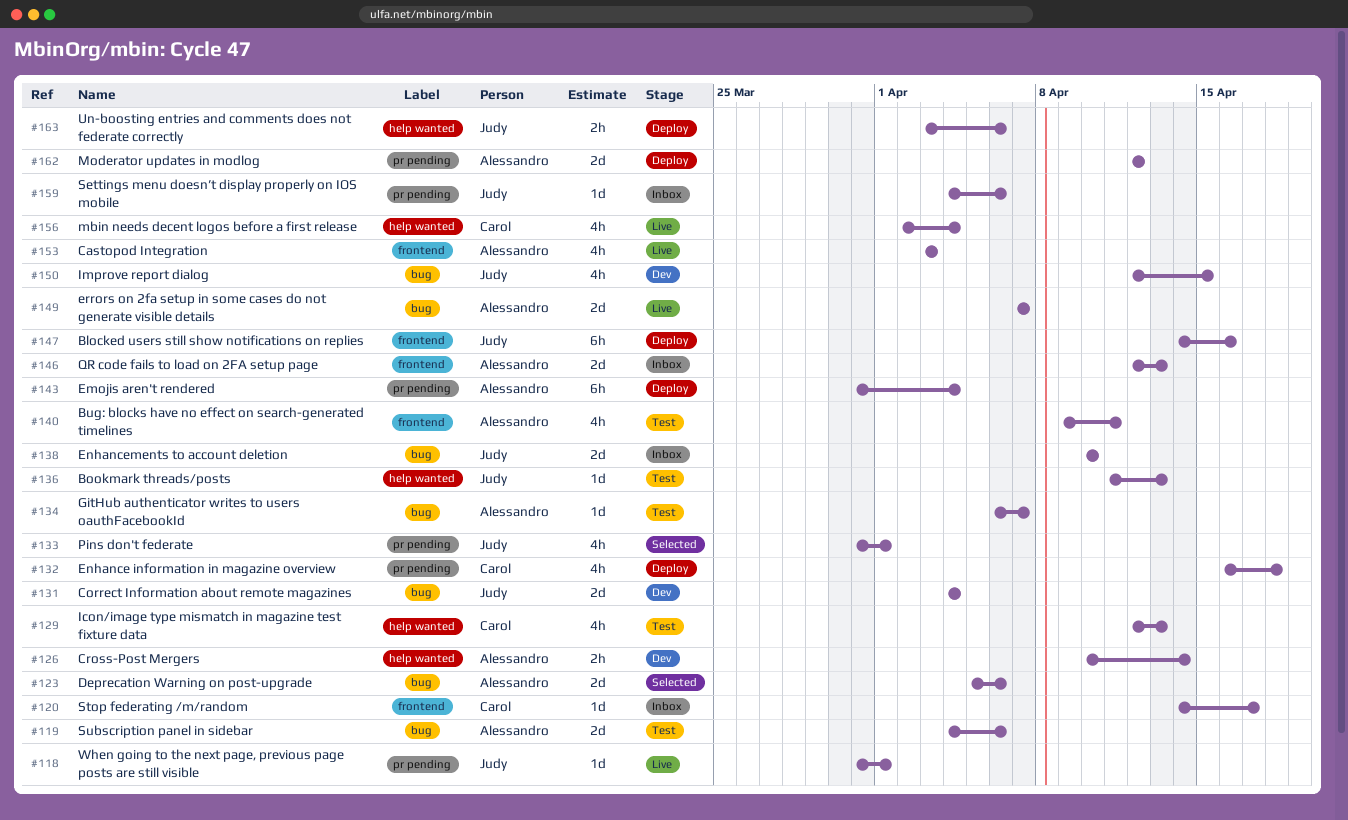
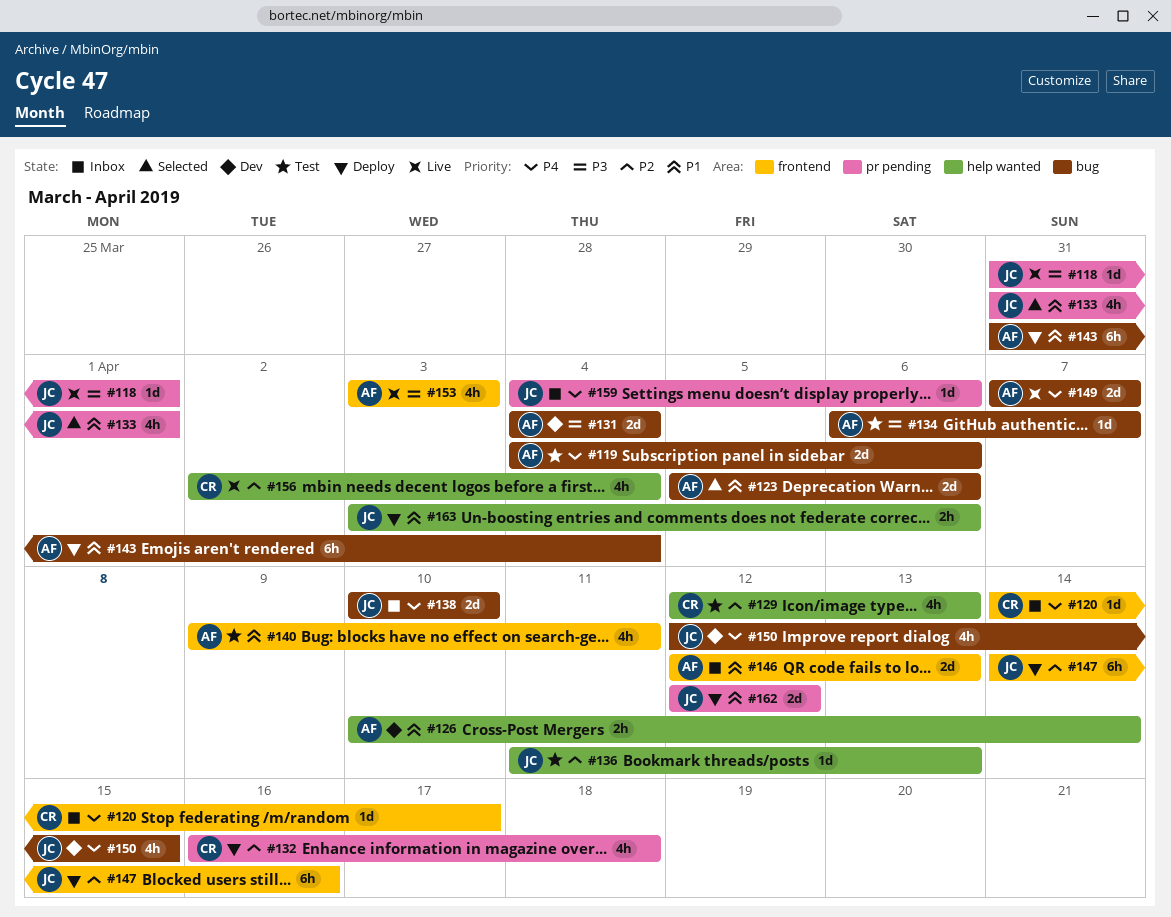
#131, owner: Judy -> Alessandro
#143, label: pr pending -> bug
#162, owner: Alessandro -> Judy

